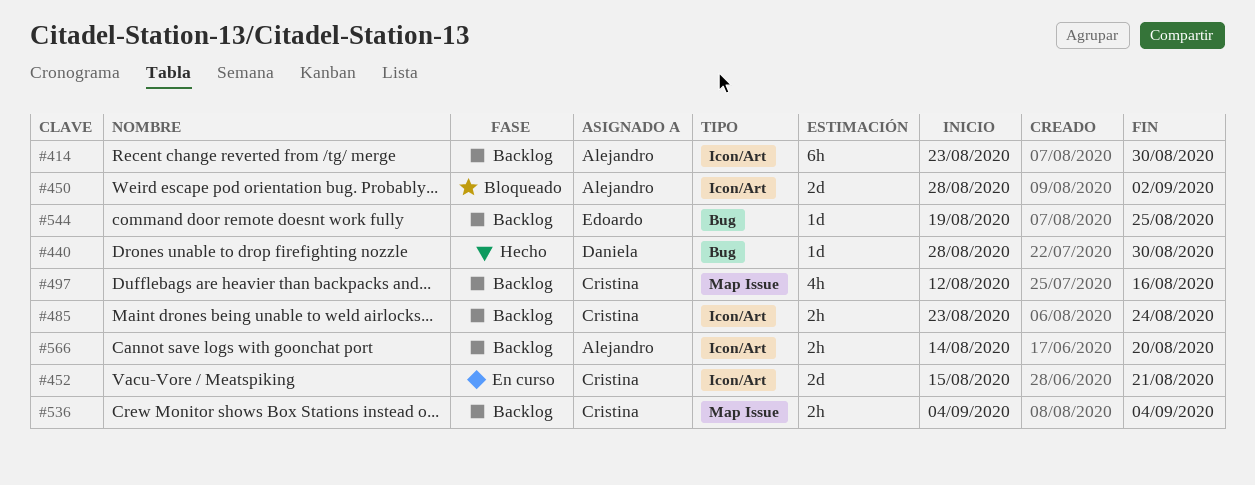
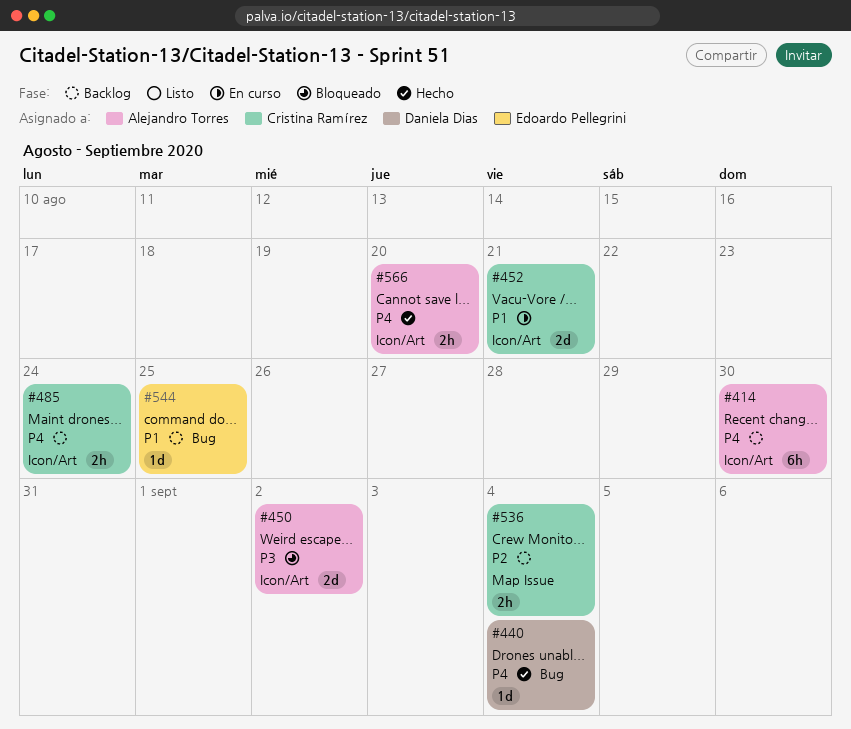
#440, due: Aug 30 -> Sep 4
#497: present -> none
#566, status: Backlog -> Hecho

